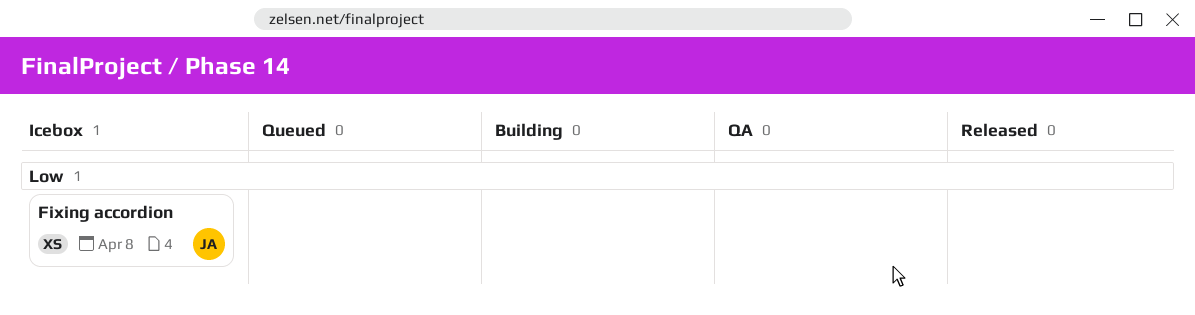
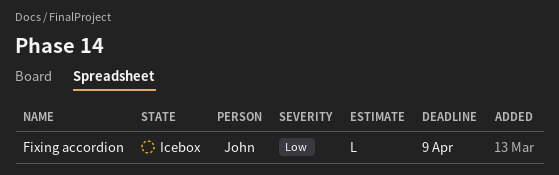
Fixing accordion, estimate: XS -> L
Fixing accordion, due: Apr 8 -> Apr 9

